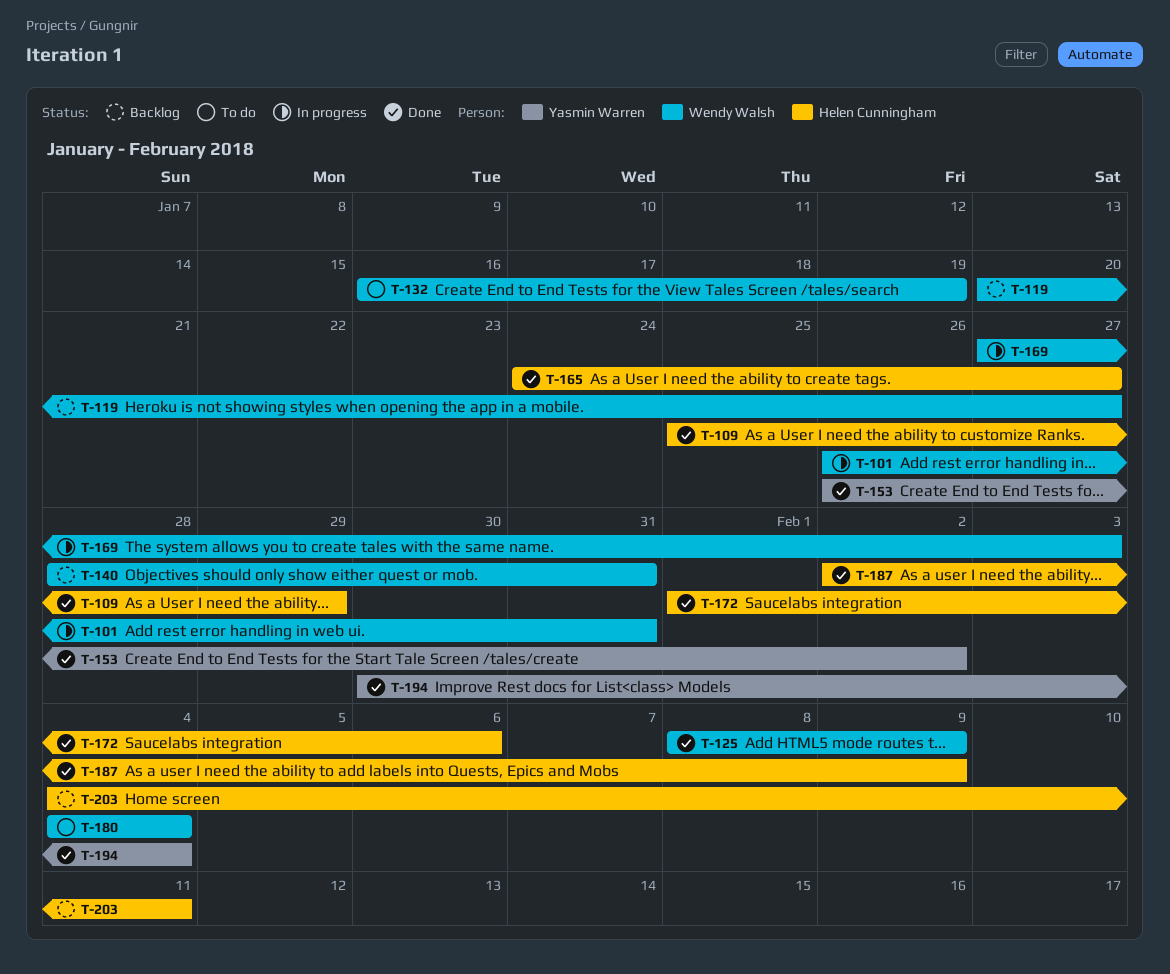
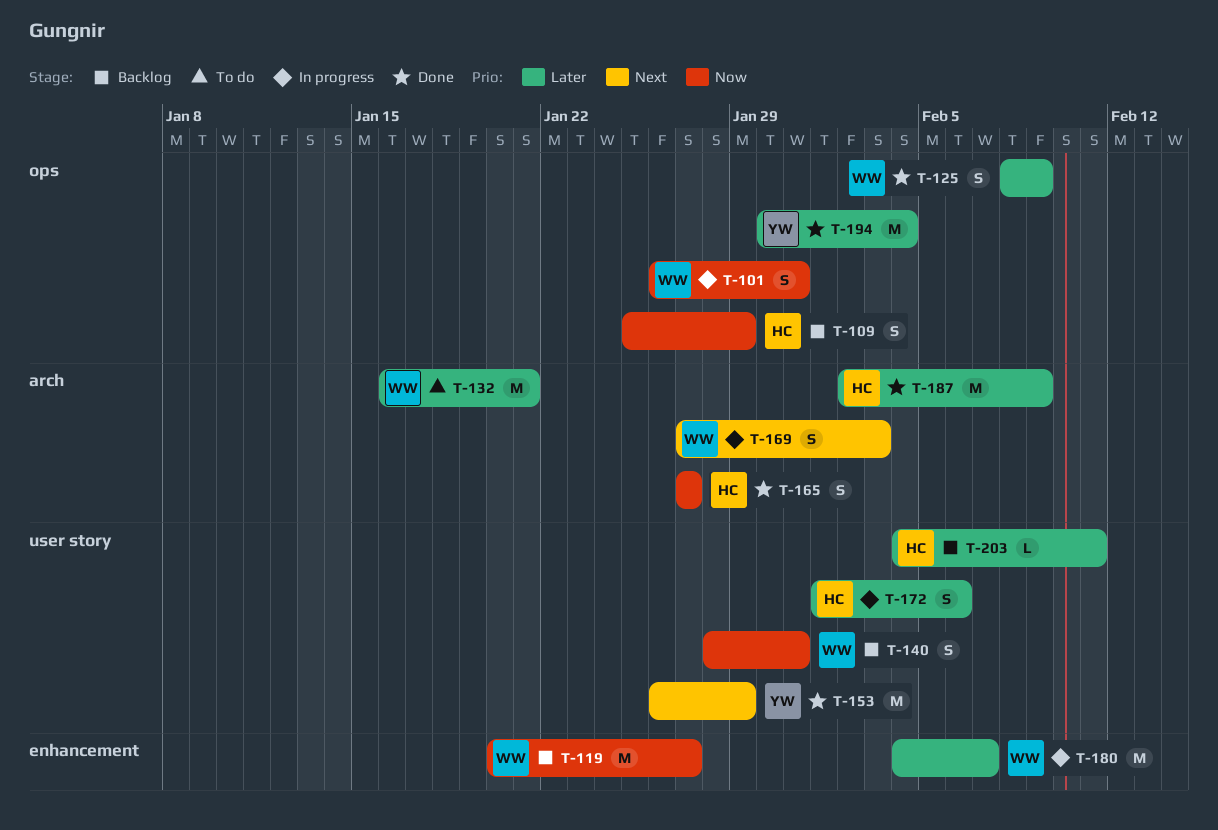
T-109, status: Done -> Backlog
T-132, due: Jan 19 -> Jan 21
T-153, due: Feb 2 -> Jan 29
T-165, start: Jan 24 -> Jan 27
T-172, status: Done -> In progress
T-180, status: To do -> In progress
T-180, due: Feb 4 -> Feb 7

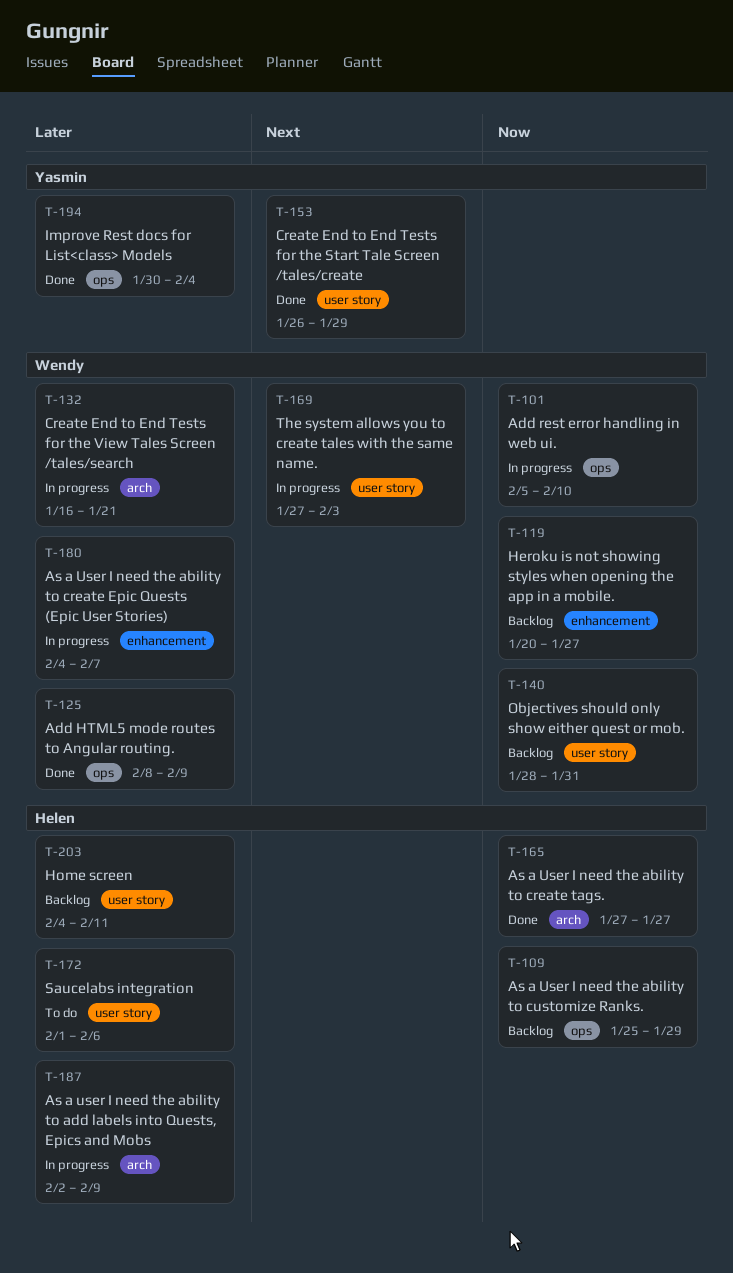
T-101, start: Jan 26 -> Feb 5
T-101, due: Jan 31 -> Feb 10
T-132, status: To do -> In progress
T-169, label: arch -> user story
T-172, status: In progress -> To do
T-187, status: Done -> In progress

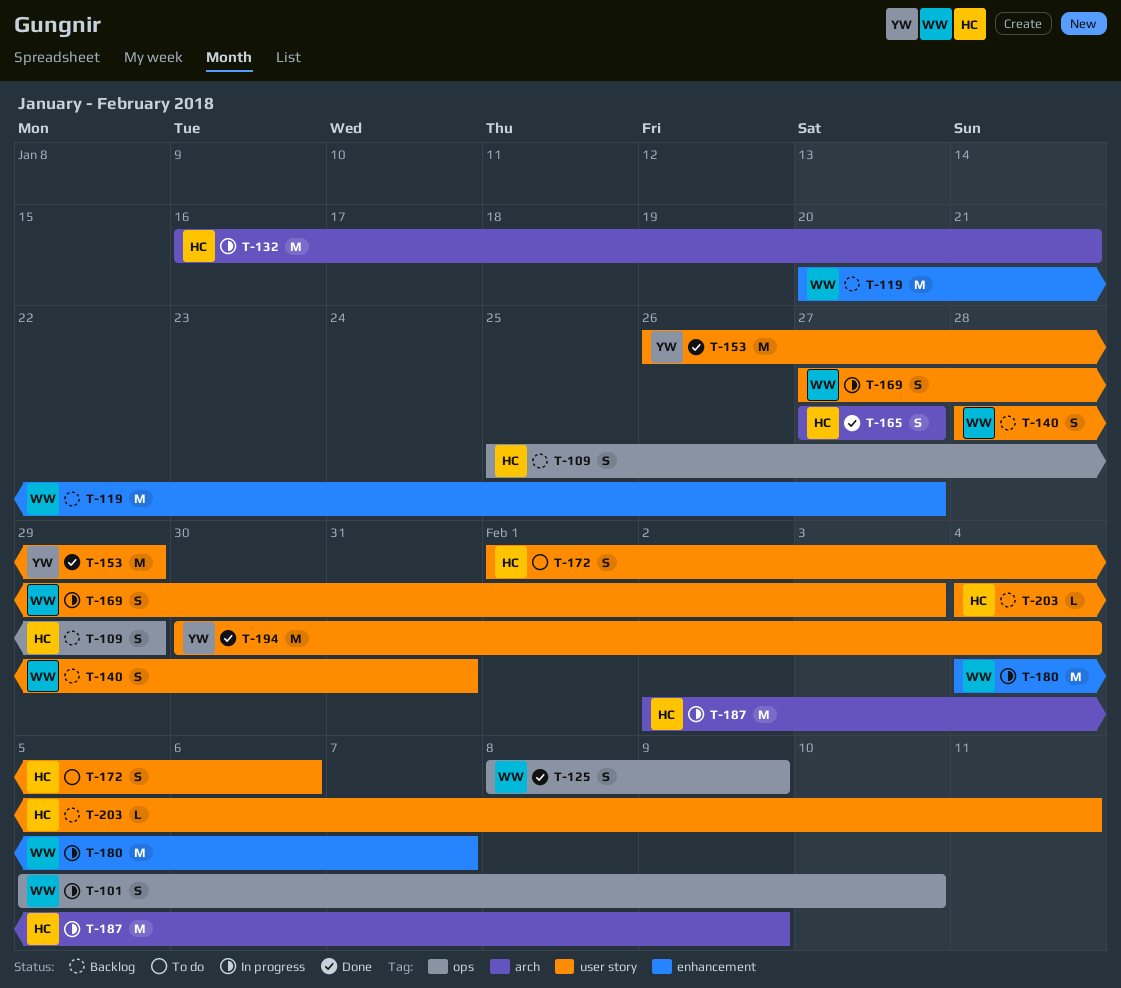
T-132, owner: Wendy -> Helen
T-194, label: ops -> user story

